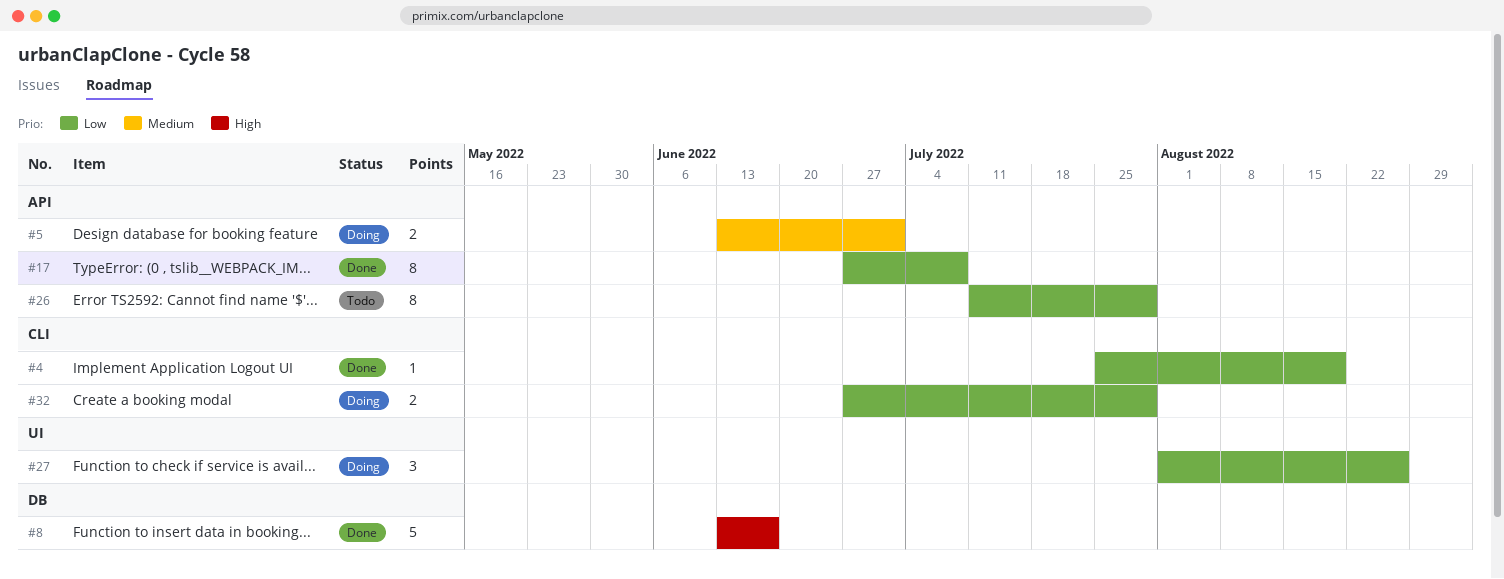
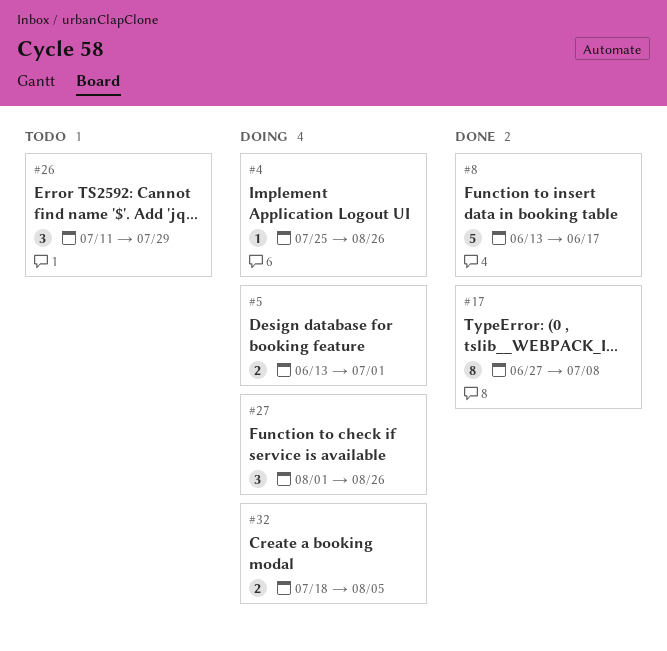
#4, status: Done -> Doing
#4, due: Aug 19 -> Aug 26
#26, estimate: 8 -> 3
#32, start: Jun 27 -> Jul 18
#32, due: Jul 29 -> Aug 5

